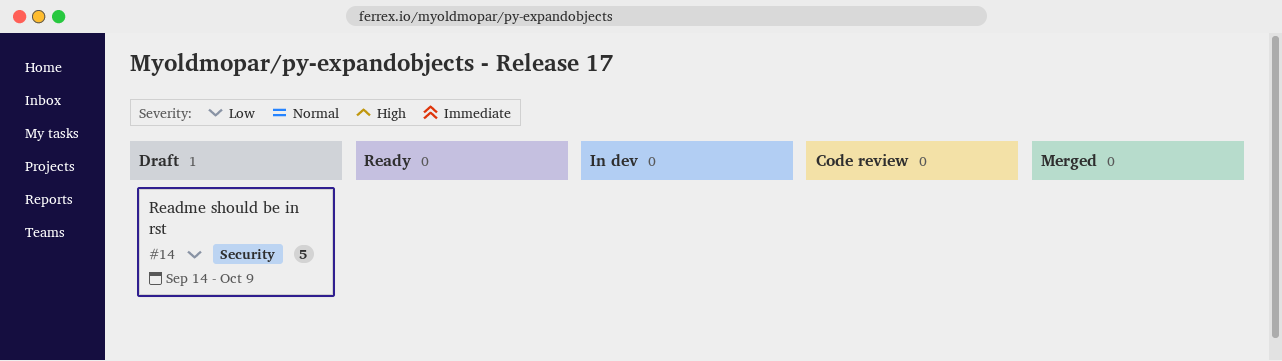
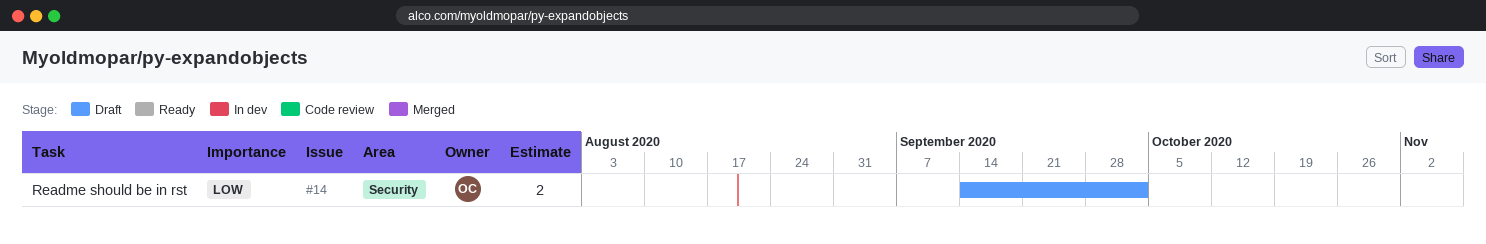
#14, estimate: 5 -> 2
#14, due: Oct 9 -> Oct 2

